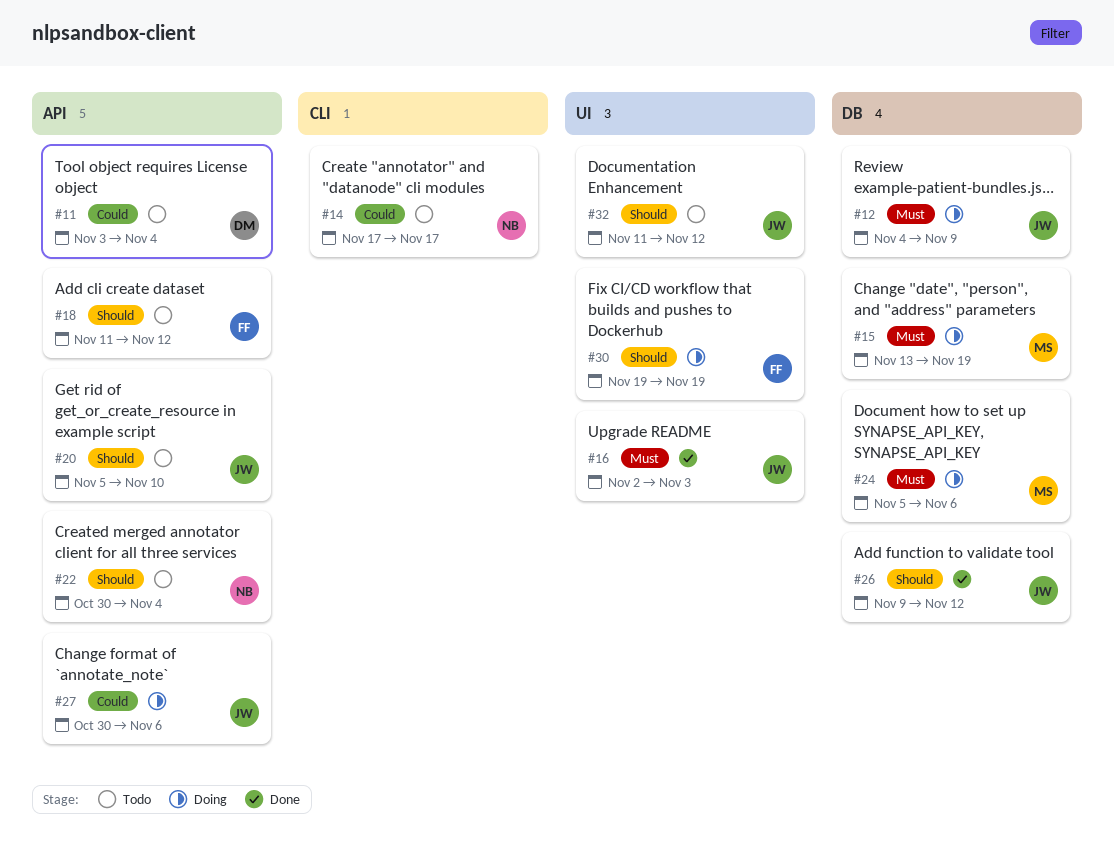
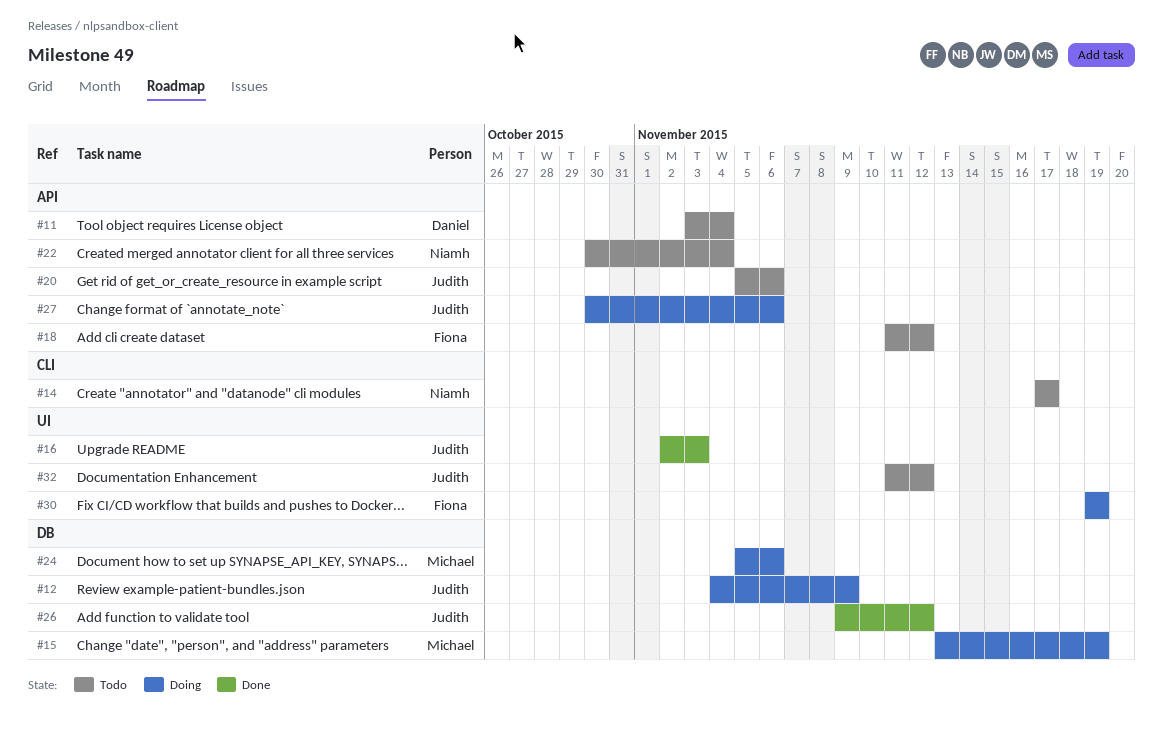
#20, due: Nov 10 -> Nov 6

